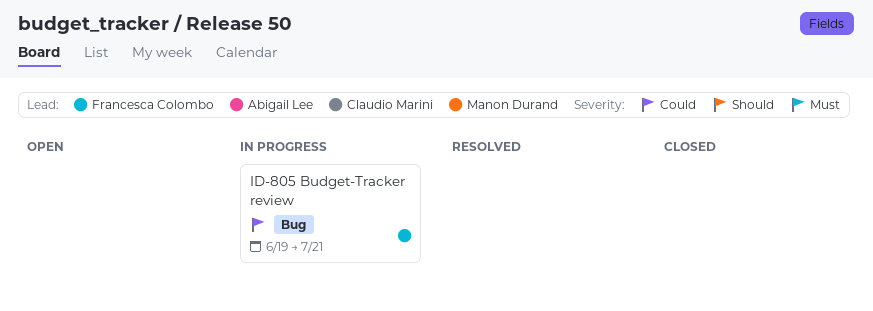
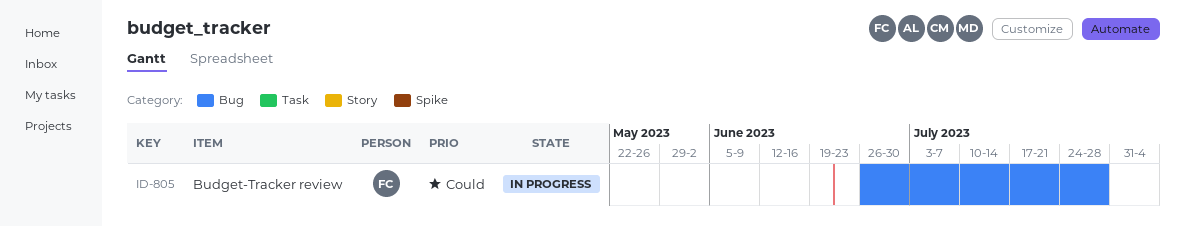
ID-805, start: Jun 19 -> Jun 26
ID-805, due: Jul 21 -> Jul 28

